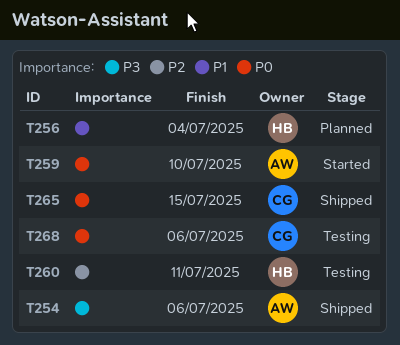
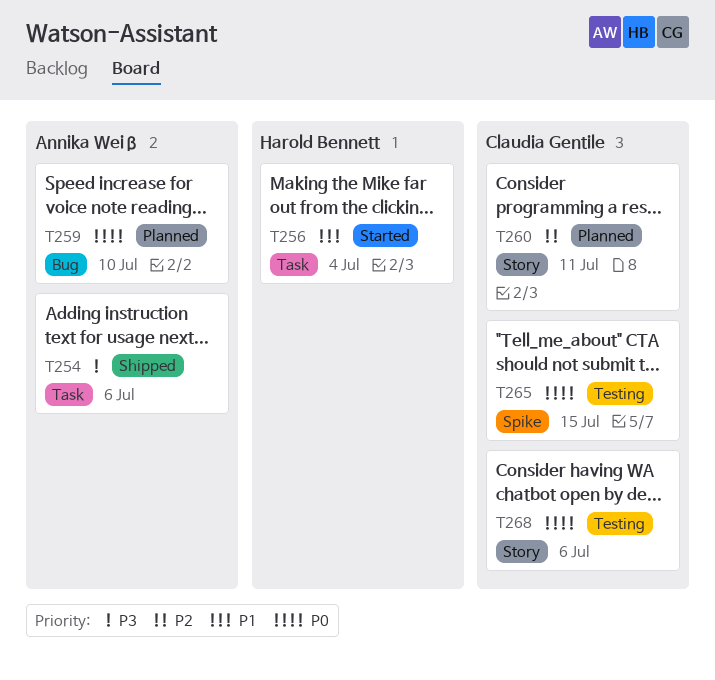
T256, status: Planned -> Started
T259, status: Started -> Planned
T260, status: Testing -> Planned
T260, owner: Harold Bennett -> Claudia Gentile
T265, status: Shipped -> Testing

